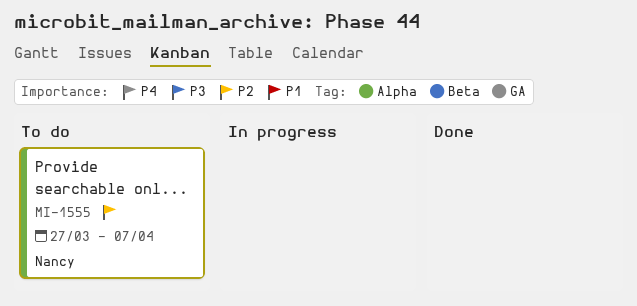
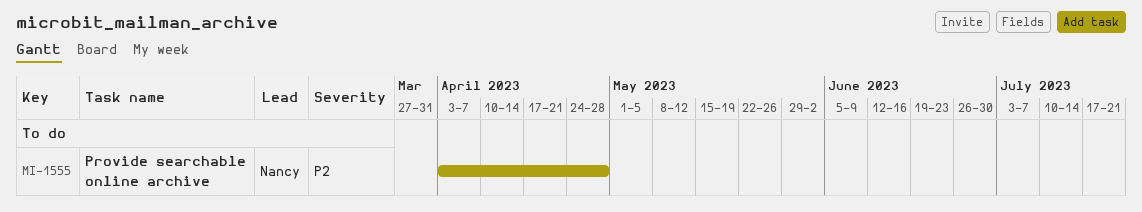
MI-1555, start: Mar 27 -> Apr 3
MI-1555, due: Apr 7 -> Apr 28

